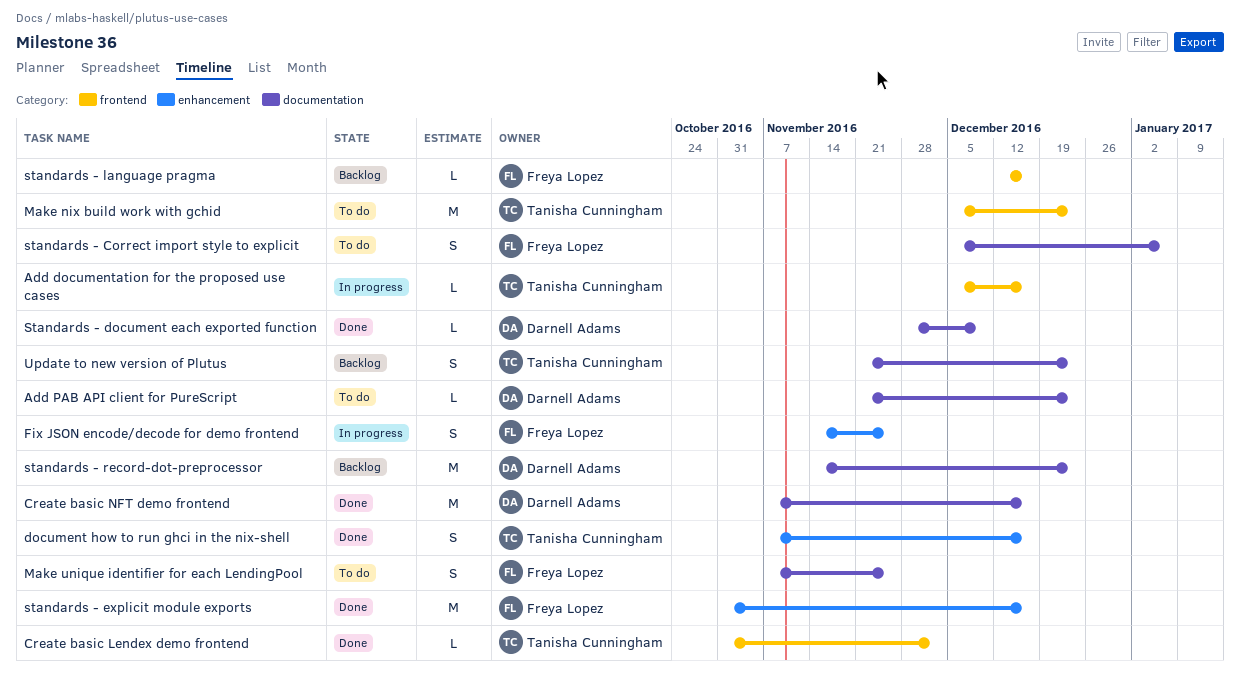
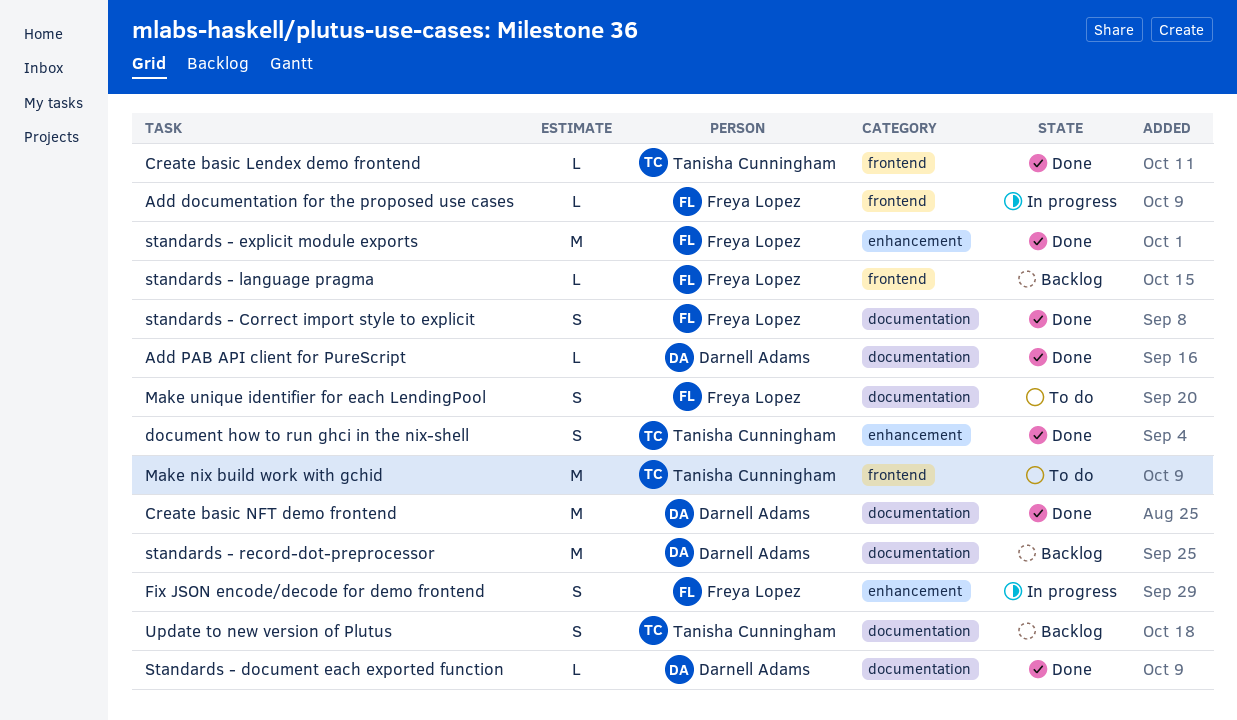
Add documentation for the proposed use cases, owner: Tanisha Cunningham -> Freya Lopez
Add PAB API client for PureScript, status: To do -> Done
standards - Correct import style to explicit, status: To do -> Done

